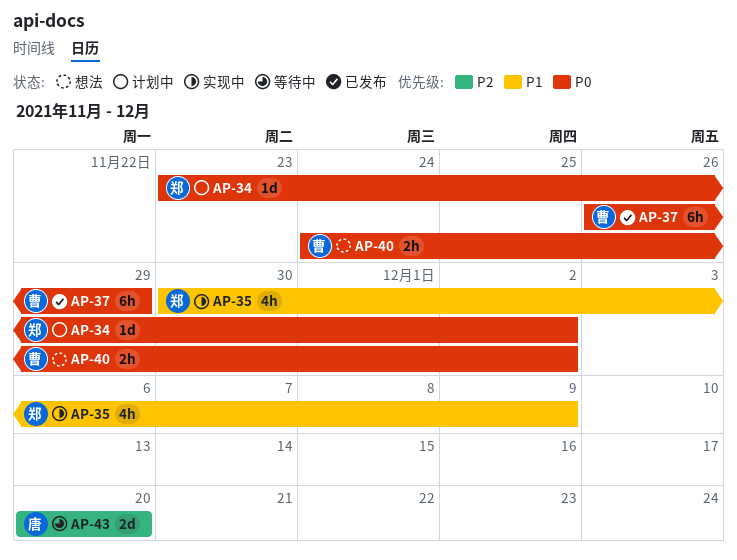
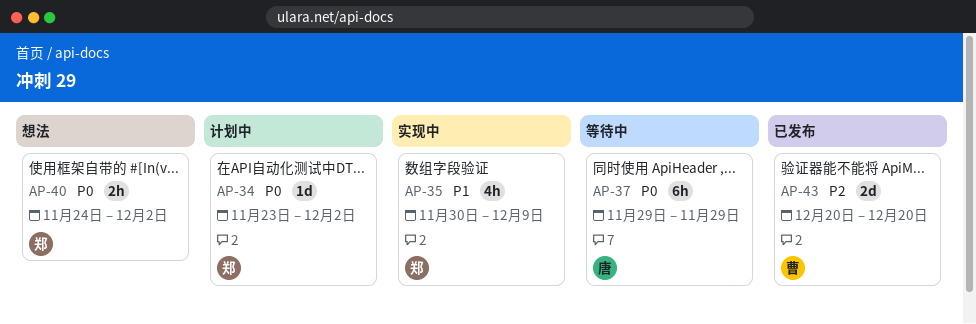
AP-37, status: 已发布 -> 等待中
AP-37, owner: 曹 -> 唐
AP-37, start: Nov 26 -> Nov 29
AP-40, owner: 曹 -> 郑
AP-43, status: 等待中 -> 已发布
AP-43, owner: 唐 -> 曹

